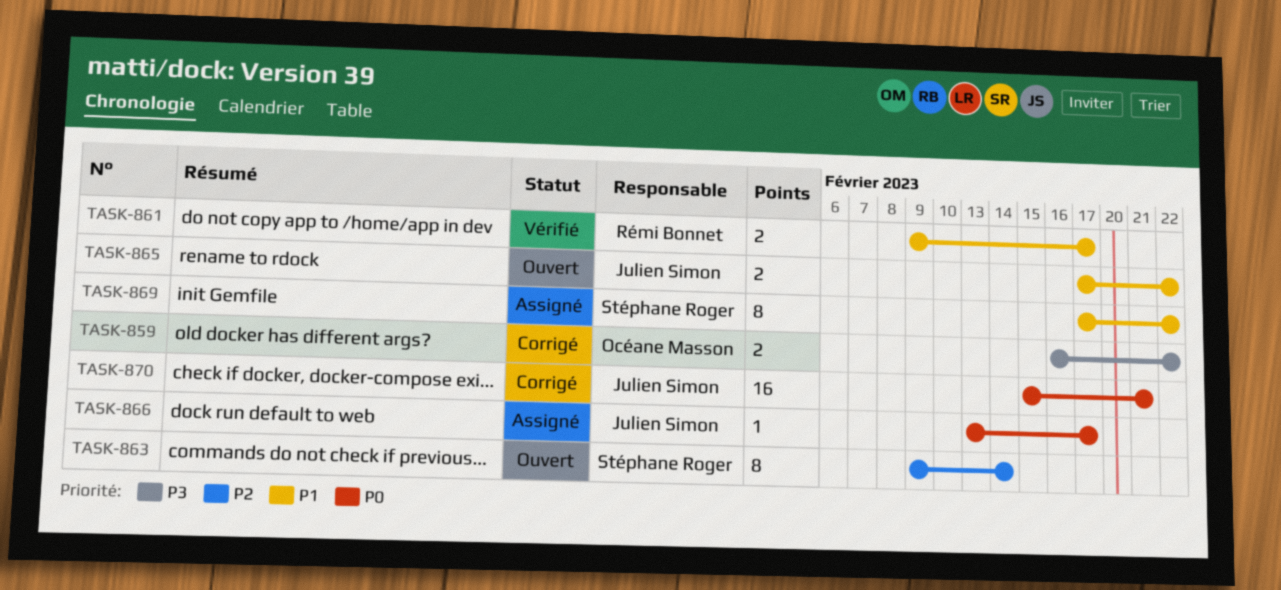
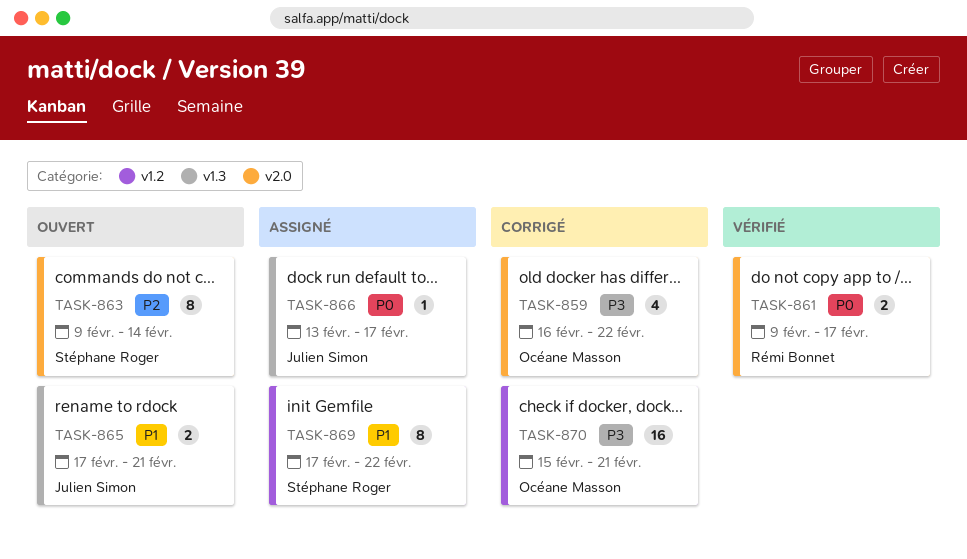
TASK-859, estimate: 2 -> 4
TASK-861, priority: P1 -> P0
TASK-865, due: Feb 22 -> Feb 21
TASK-870, owner: Julien Simon -> Océane Masson
TASK-870, priority: P0 -> P3

